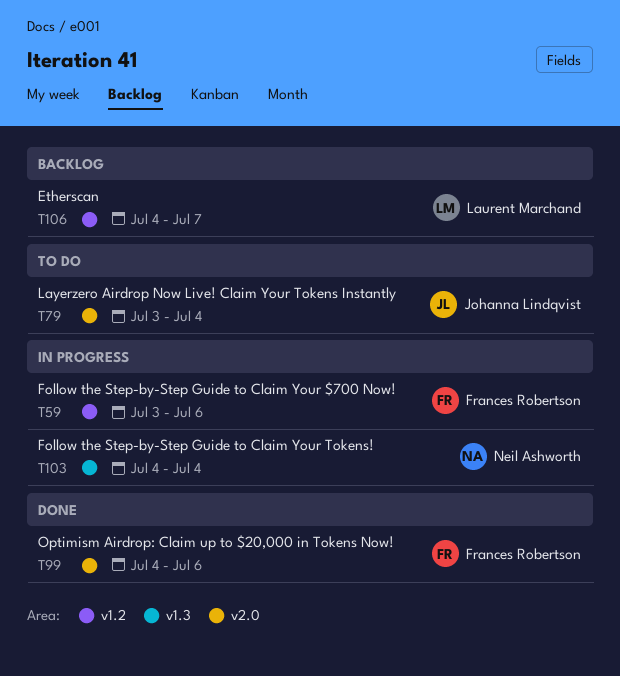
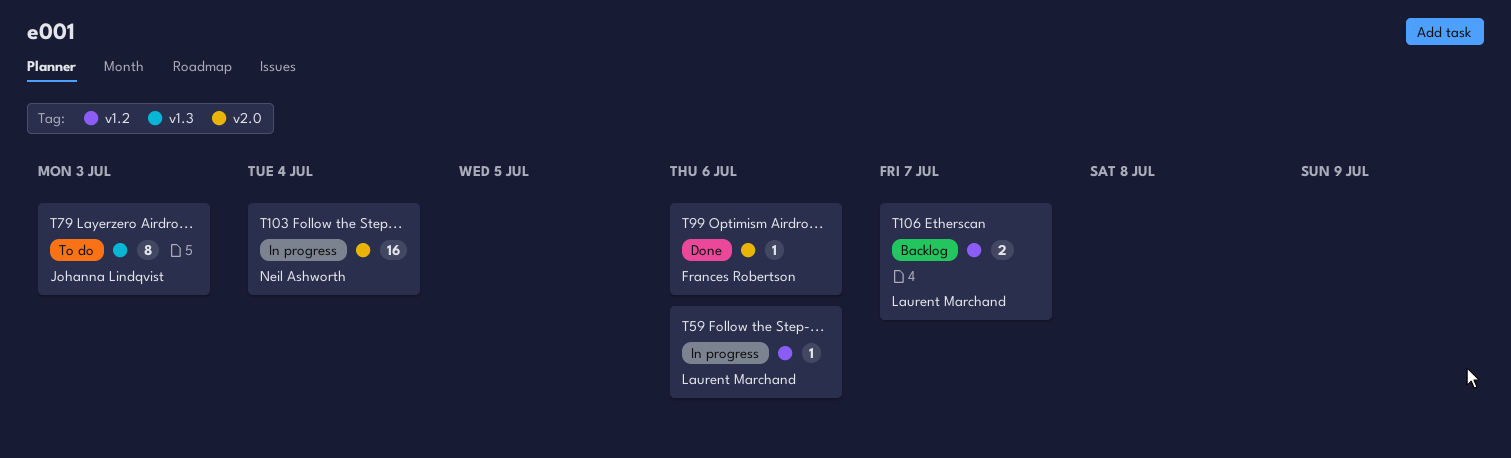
T59, owner: Frances Robertson -> Laurent Marchand
T79, label: v2.0 -> v1.3
T79, due: Jul 4 -> Jul 3
T103, label: v1.3 -> v2.0

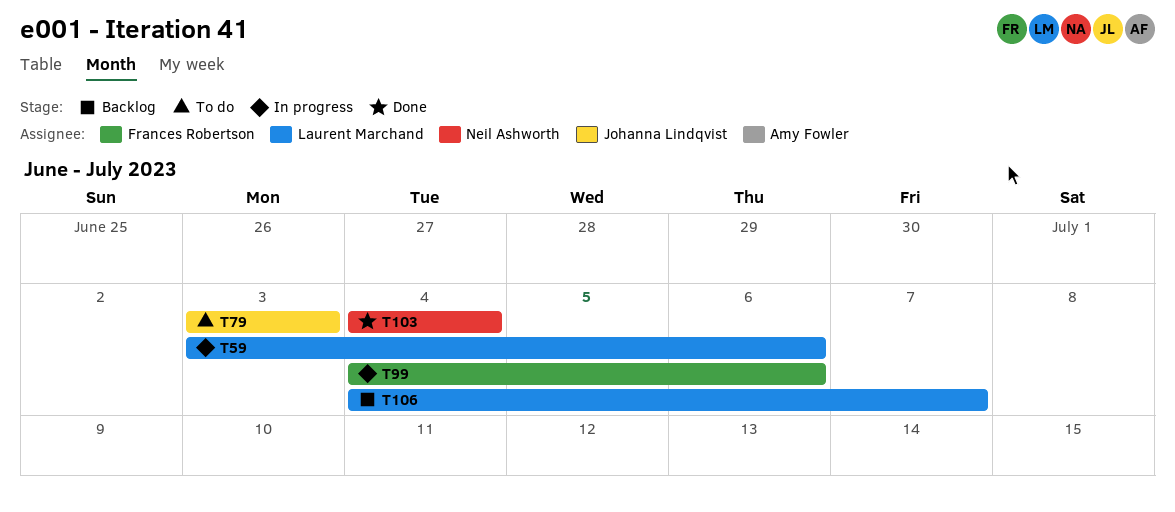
T99, status: Done -> In progress
T103, status: In progress -> Done

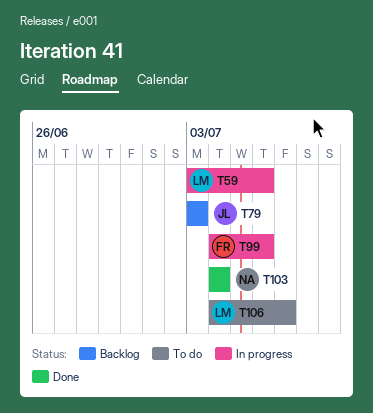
T79, status: To do -> Backlog
T106, status: Backlog -> To do

